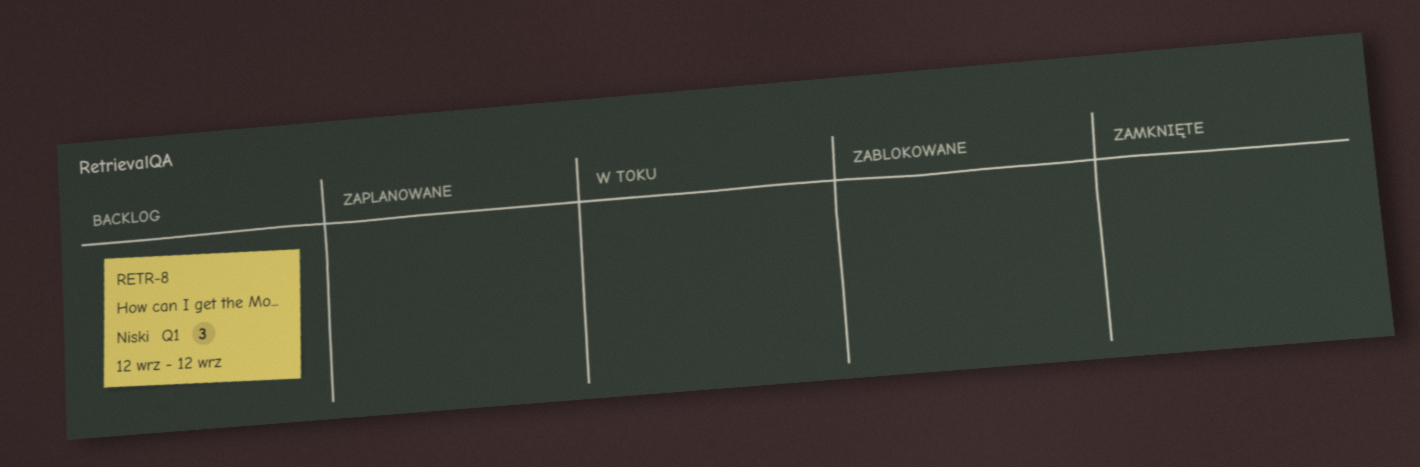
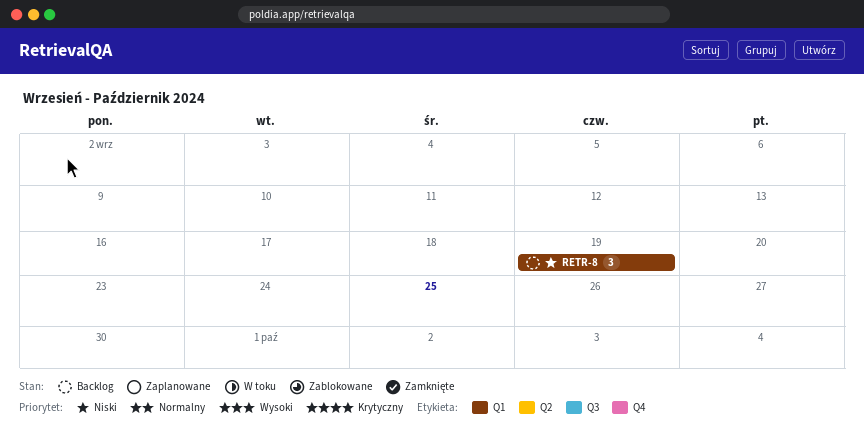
RETR-8, start: Sep 12 -> Sep 19
RETR-8, due: Sep 12 -> Sep 19

